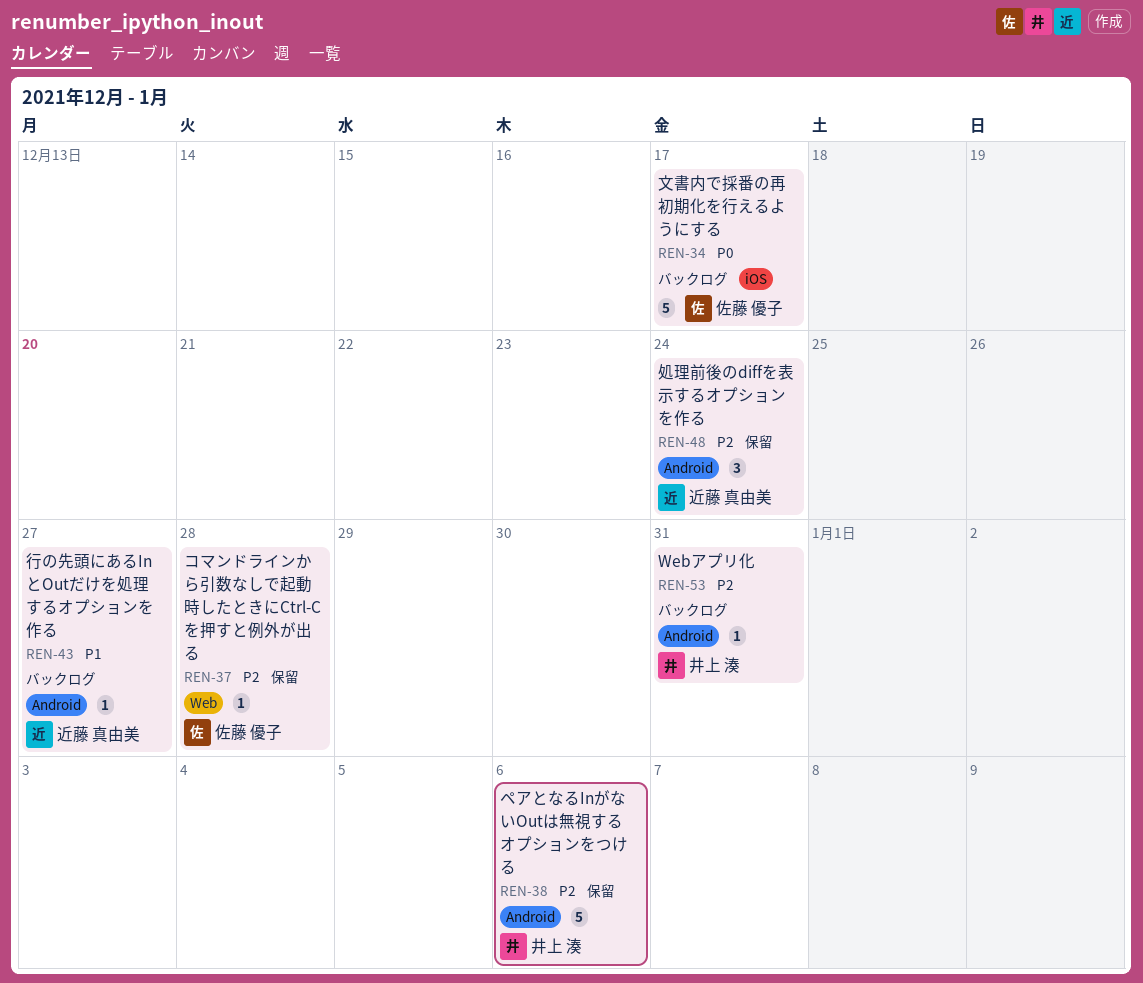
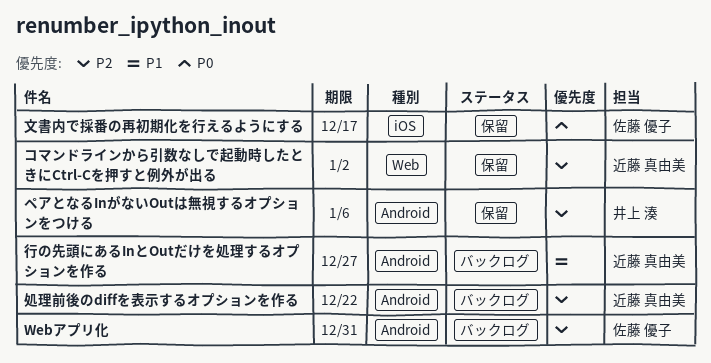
Webアプリ化, owner: 井上 湊 -> 佐藤 優子
コマンドラインから引数なしで起動時したときにCtrl-Cを押すと例外が出る, owner: 佐藤 優子 -> 近藤 真由美
コマンドラインから引数なしで起動時したときにCtrl-Cを押すと例外が出る, due: Dec 28 -> Jan 2
処理前後のdiffを表示するオプションを作る, status: 保留 -> バックログ
処理前後のdiffを表示するオプションを作る, due: Dec 24 -> Dec 22
文書内で採番の再初期化を行えるようにする, status: バックログ -> 保留

